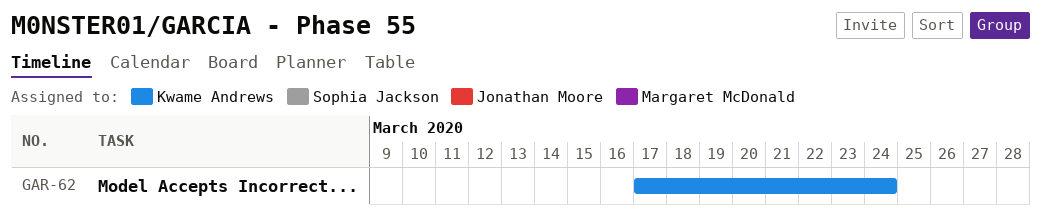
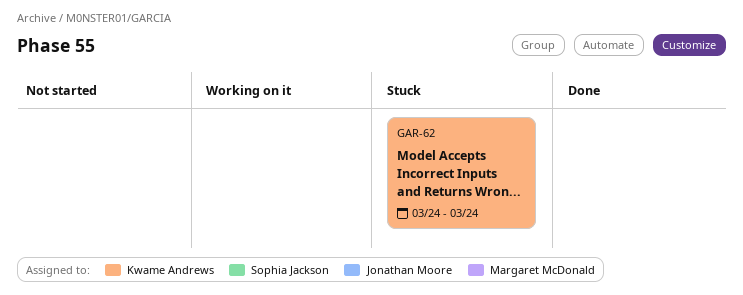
GAR-62, start: Mar 17 -> Mar 24

